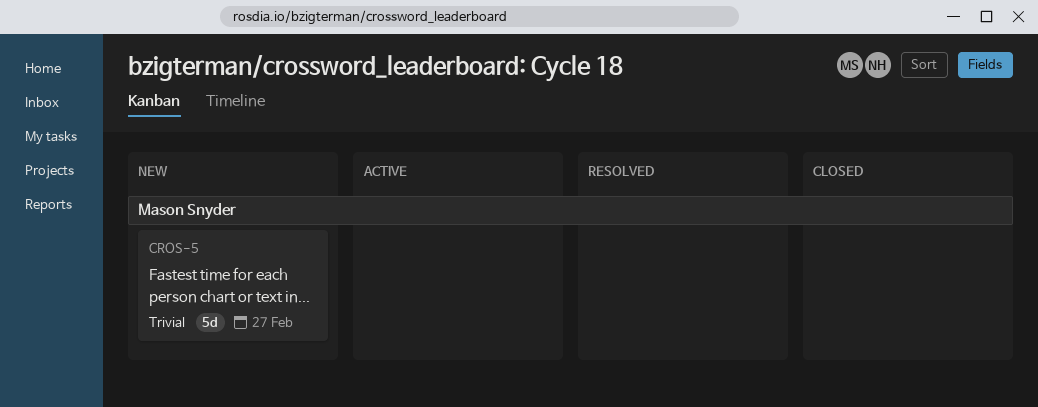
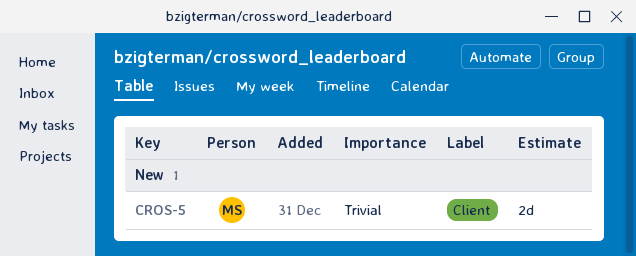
CROS-5, estimate: 5d -> 2d

